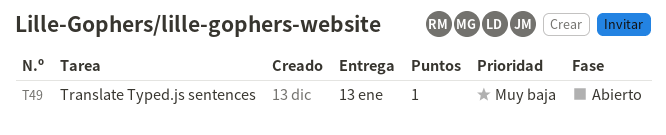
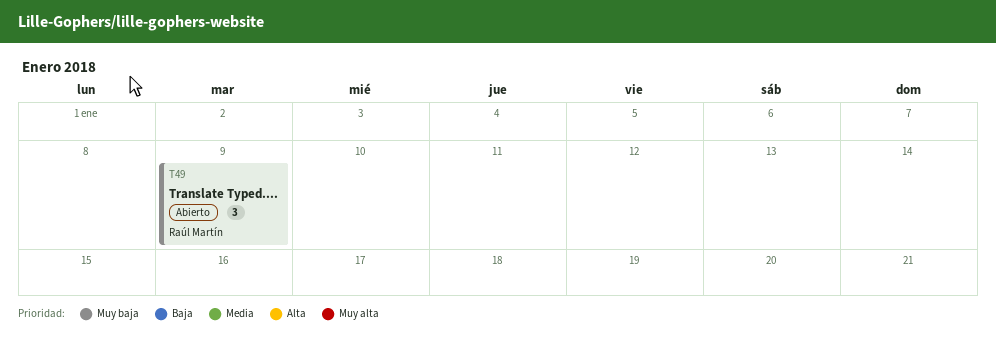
T49, estimate: 1 -> 3
T49, due: Jan 13 -> Jan 9

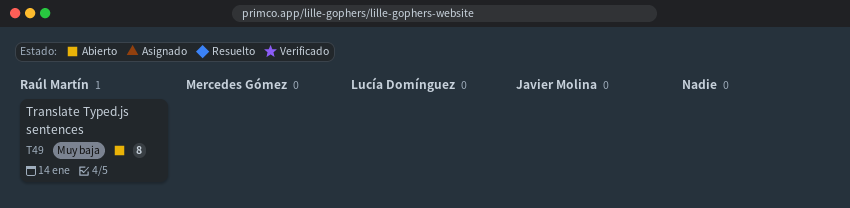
T49, estimate: 3 -> 8
T49, due: Jan 9 -> Jan 14

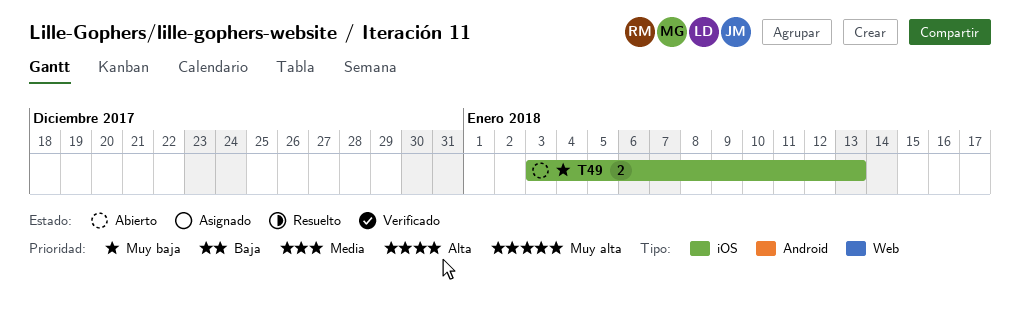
T49, estimate: 8 -> 2
T49, due: Jan 14 -> Jan 13

